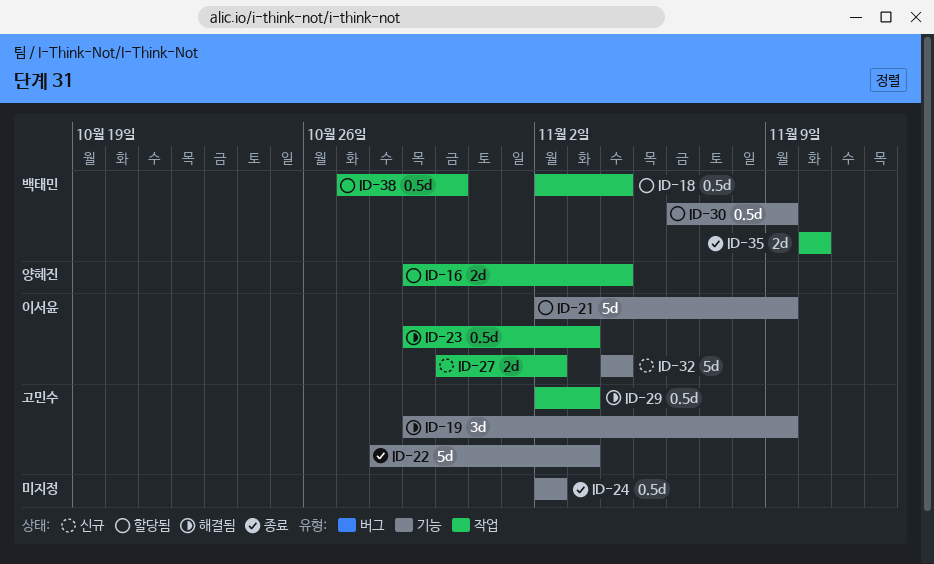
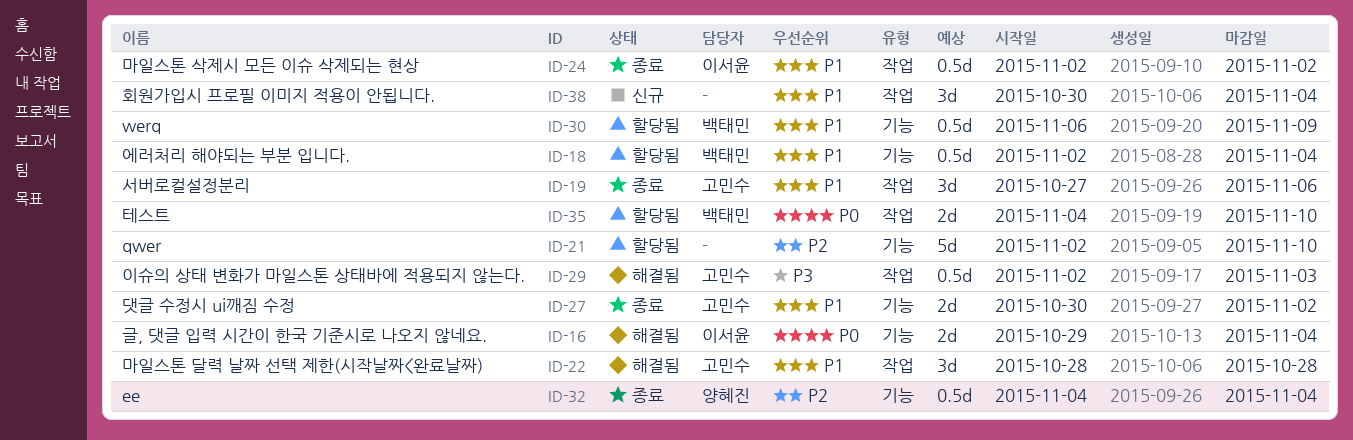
ID-16, status: 할당됨 -> 해결됨
ID-16, owner: 양혜진 -> 이서윤
ID-16, label: 작업 -> 기능
ID-18, label: 작업 -> 기능
ID-19, status: 해결됨 -> 종료
ID-19, label: 기능 -> 작업
ID-19, start: Oct 29 -> Oct 27
ID-19, due: Nov 9 -> Nov 6
ID-21, owner: 이서윤 -> none
ID-21, due: Nov 9 -> Nov 10
ID-22, status: 종료 -> 해결됨
ID-22, label: 기능 -> 작업
ID-22, estimate: 5d -> 3d
ID-22, due: Nov 3 -> Oct 28
ID-23: present -> none
ID-24, owner: none -> 이서윤
ID-24, label: 기능 -> 작업
ID-27, status: 신규 -> 종료
ID-27, owner: 이서윤 -> 고민수
ID-27, label: 작업 -> 기능
ID-32, status: 신규 -> 종료
ID-32, owner: 이서윤 -> 양혜진
ID-32, estimate: 5d -> 0.5d
ID-35, status: 종료 -> 할당됨
ID-35, start: Nov 10 -> Nov 4
ID-38, status: 할당됨 -> 신규
ID-38, owner: 백태민 -> none
ID-38, estimate: 0.5d -> 3d
ID-38, start: Oct 27 -> Oct 30
ID-38, due: Oct 30 -> Nov 4

